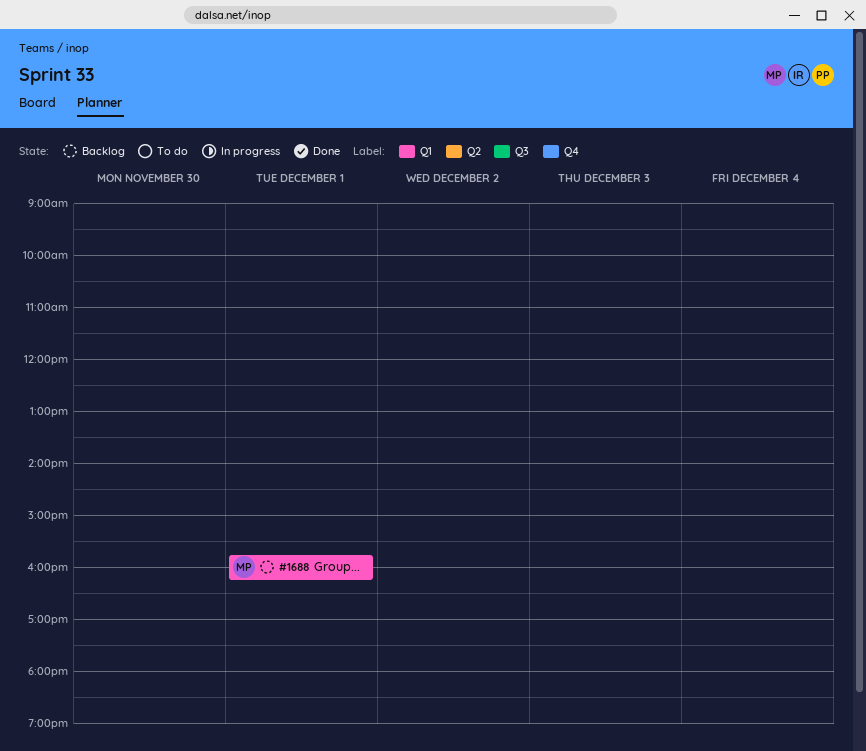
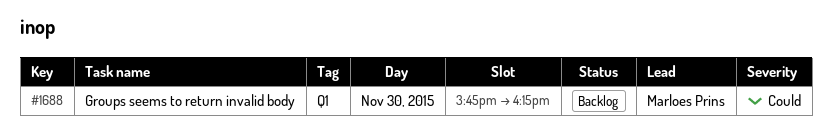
#1688, day: Dec 1 -> Nov 30

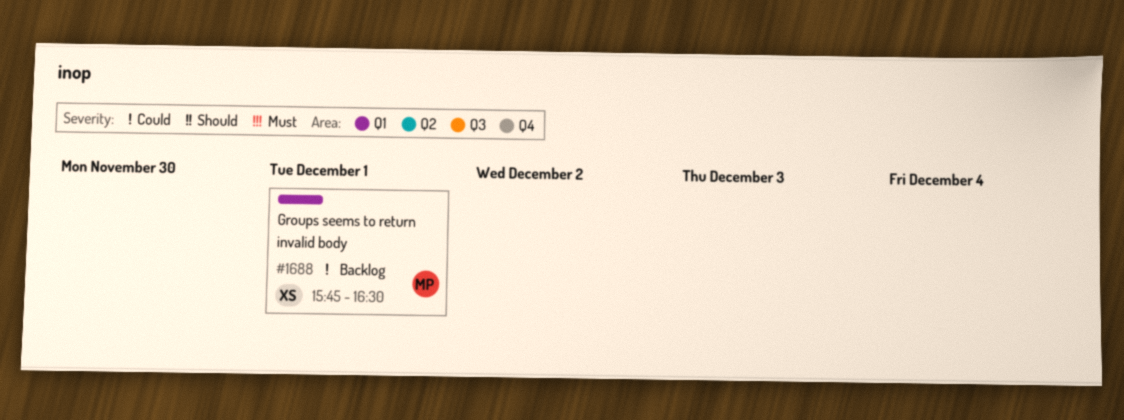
#1688, day: Nov 30 -> Dec 1
#1688, ends: 16:15 -> 16:30

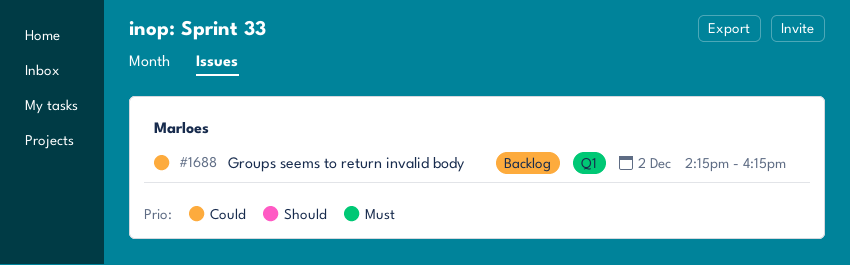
#1688, day: Dec 1 -> Dec 2
#1688, begins: 15:45 -> 14:15
#1688, ends: 16:30 -> 16:15

